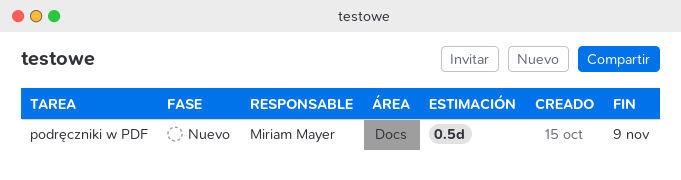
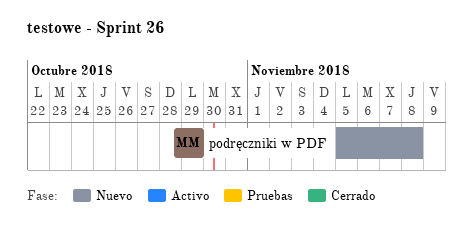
podręczniki w PDF, due: Nov 9 -> Nov 8

